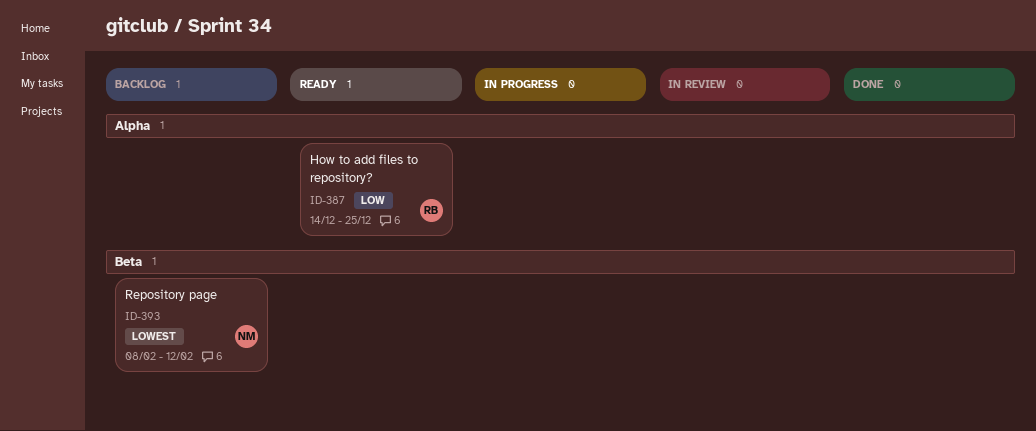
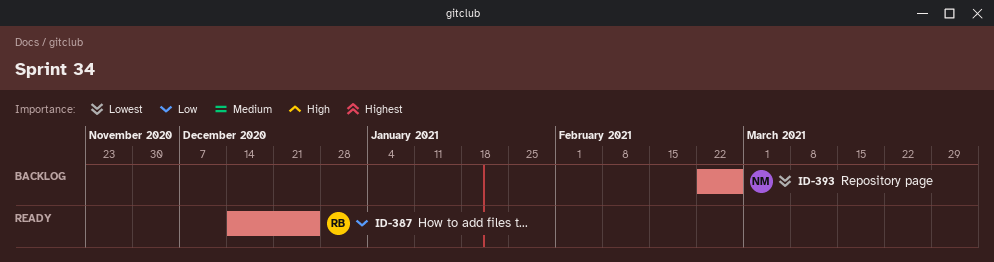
ID-393, start: Feb 8 -> Feb 22
ID-393, due: Feb 12 -> Feb 26

